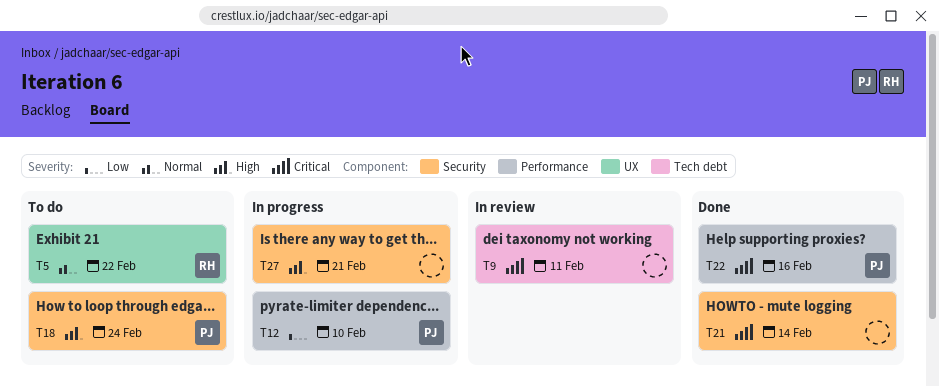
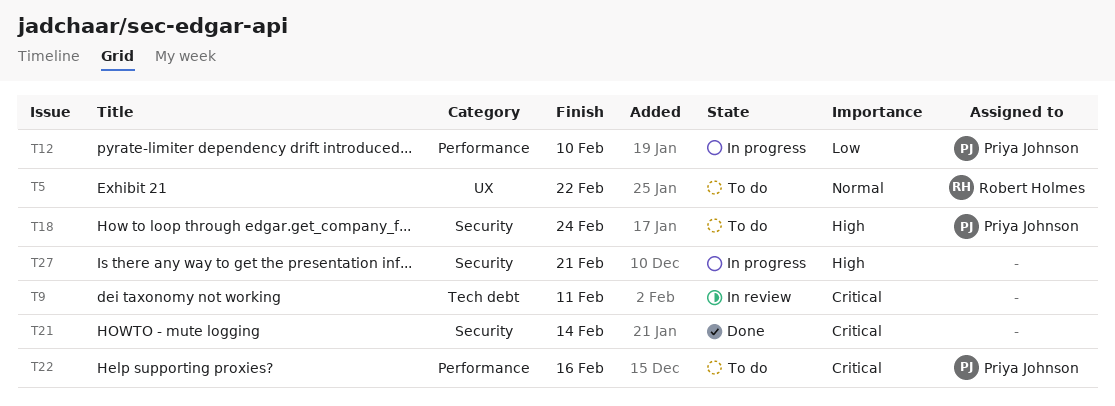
T22, status: Done -> To do

